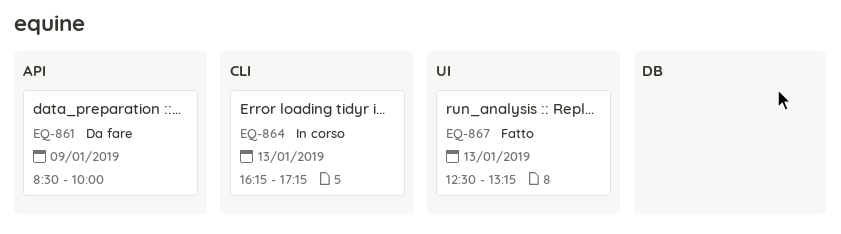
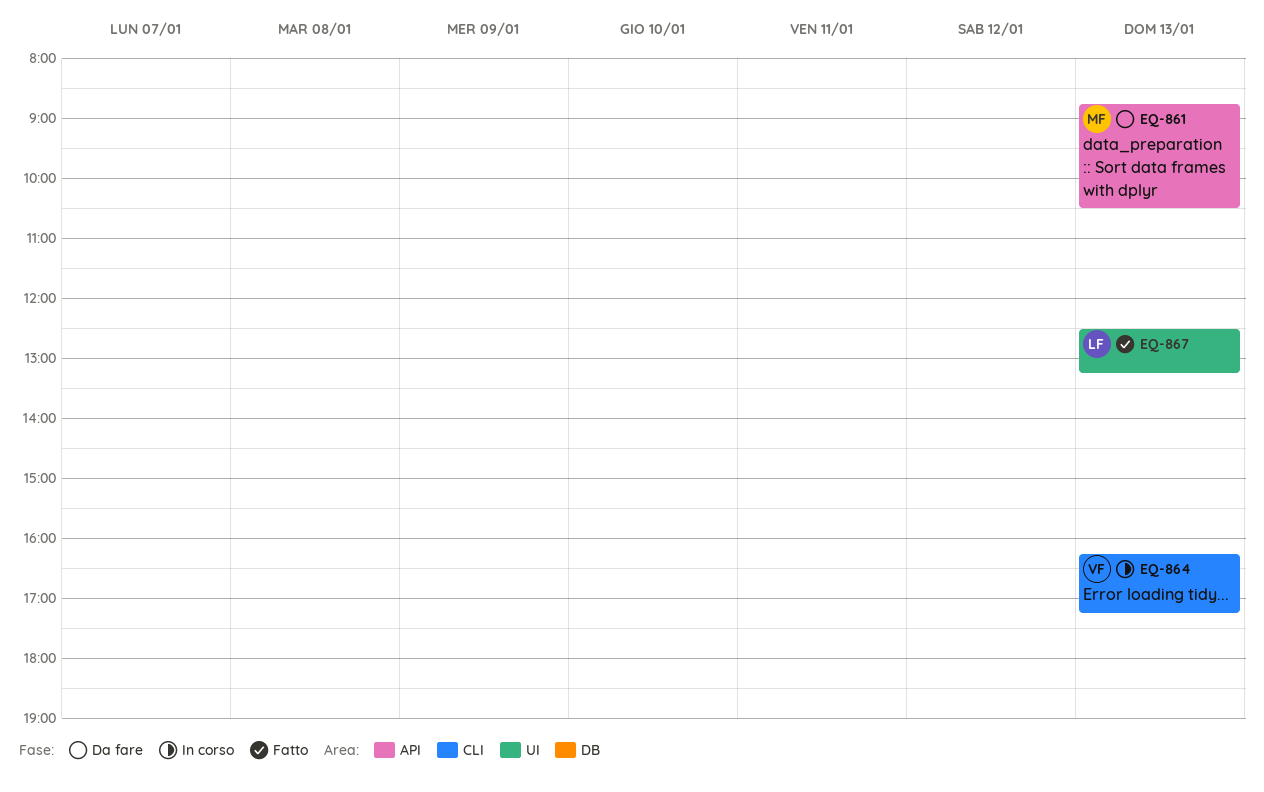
EQ-861, day: Jan 9 -> Jan 13
EQ-861, begins: 08:30 -> 08:45
EQ-861, ends: 10:00 -> 10:30

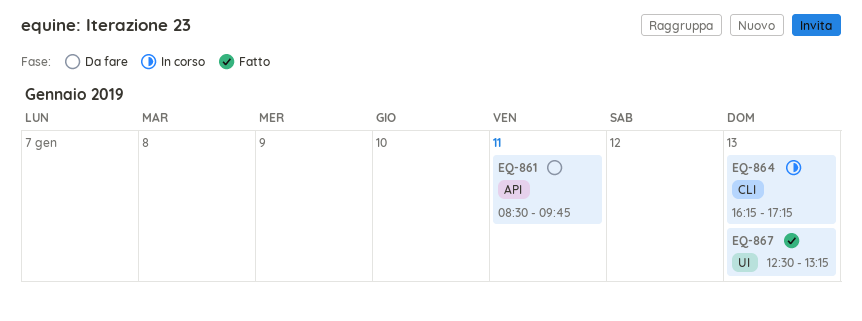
EQ-861, day: Jan 13 -> Jan 11
EQ-861, begins: 08:45 -> 08:30
EQ-861, ends: 10:30 -> 09:45

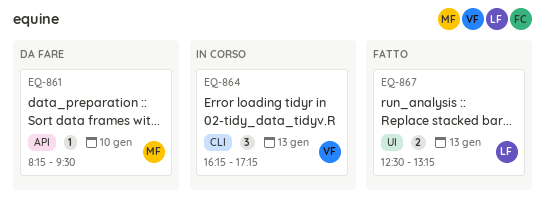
EQ-861, day: Jan 11 -> Jan 10
EQ-861, begins: 08:30 -> 08:15
EQ-861, ends: 09:45 -> 09:30

